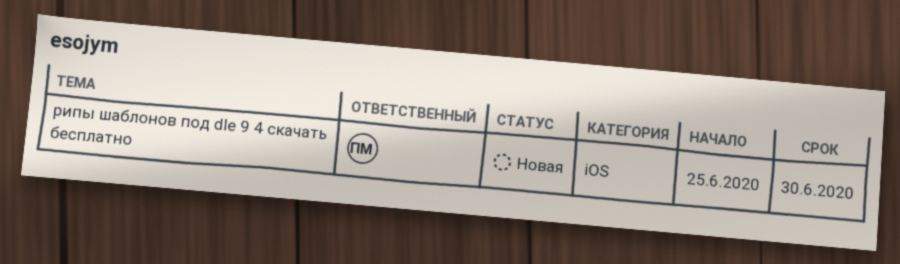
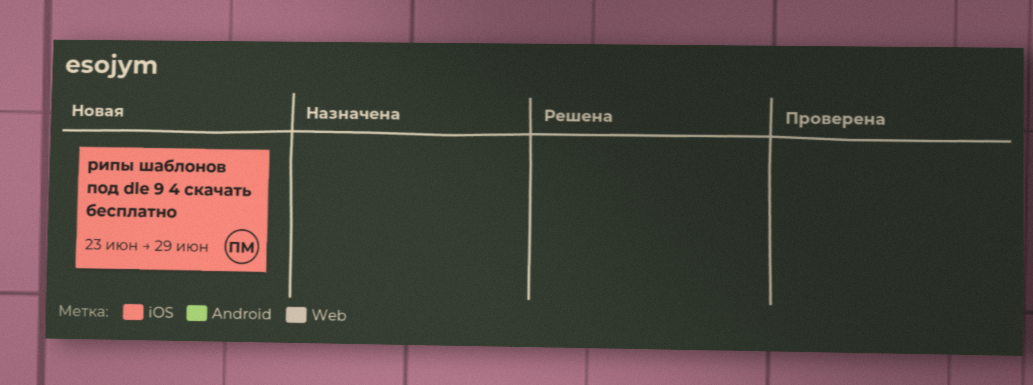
рипы шаблонов под dle 9 4 скачать бесплатно, start: Jun 25 -> Jun 23
рипы шаблонов под dle 9 4 скачать бесплатно, due: Jun 30 -> Jun 29

